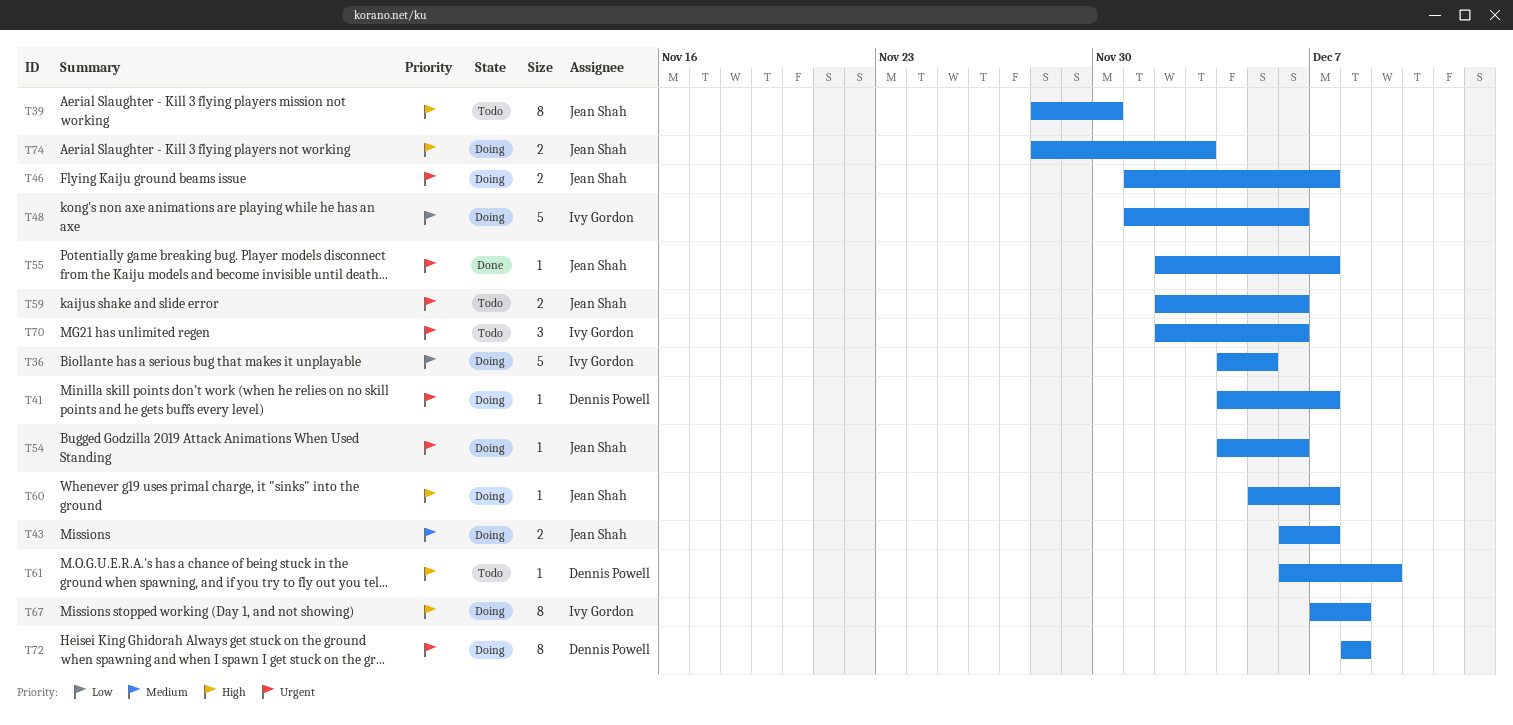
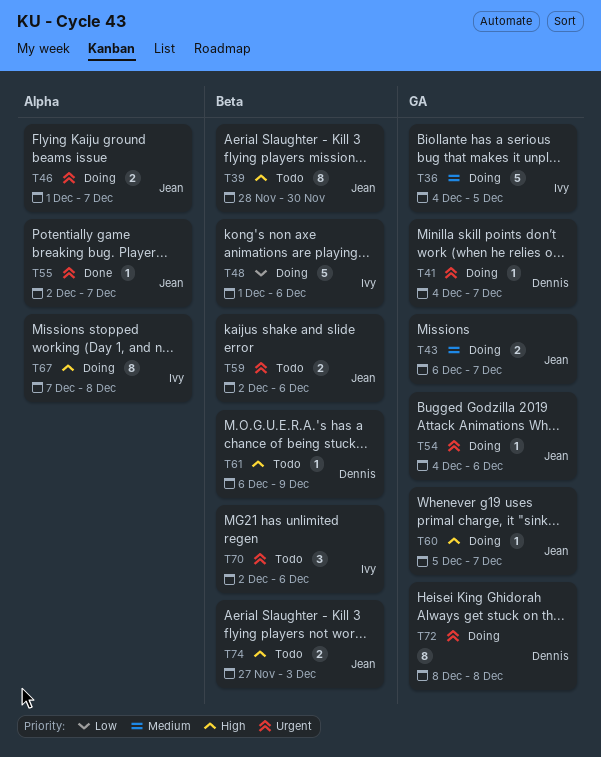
T36, priority: Low -> Medium
T74, status: Doing -> Todo
T74, start: Nov 28 -> Nov 27

